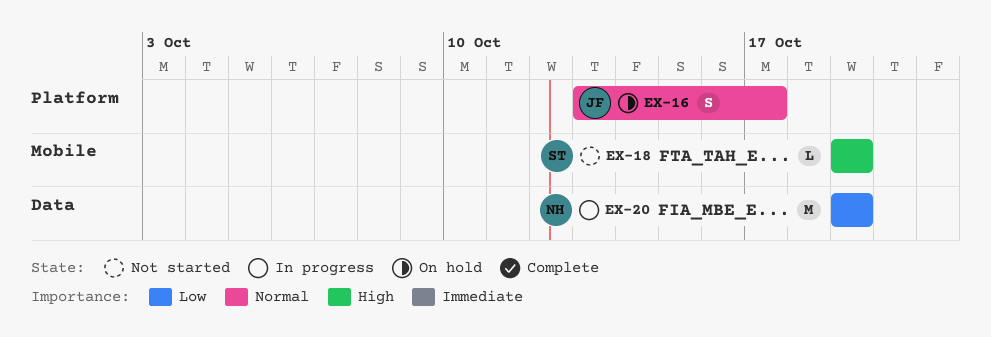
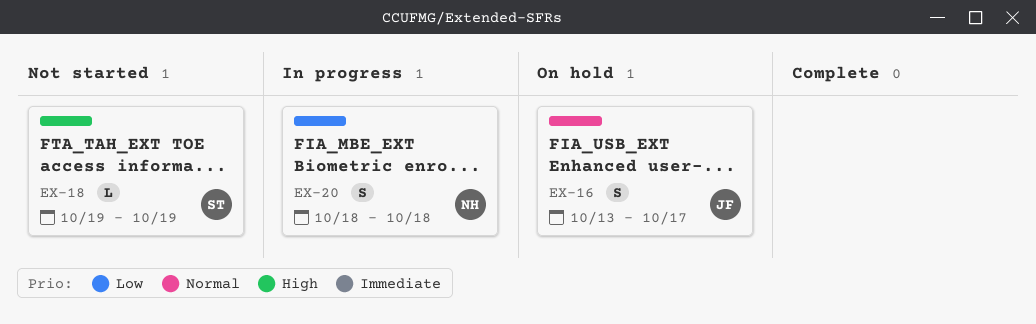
EX-20, estimate: M -> S
EX-20, start: Oct 19 -> Oct 18
EX-20, due: Oct 19 -> Oct 18

